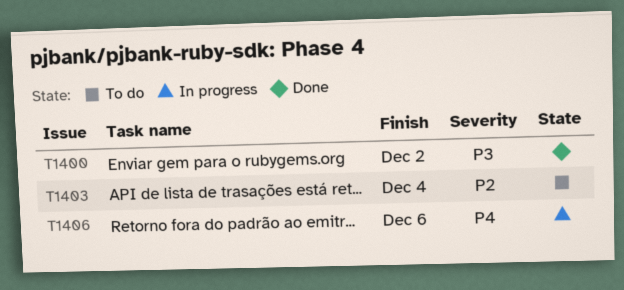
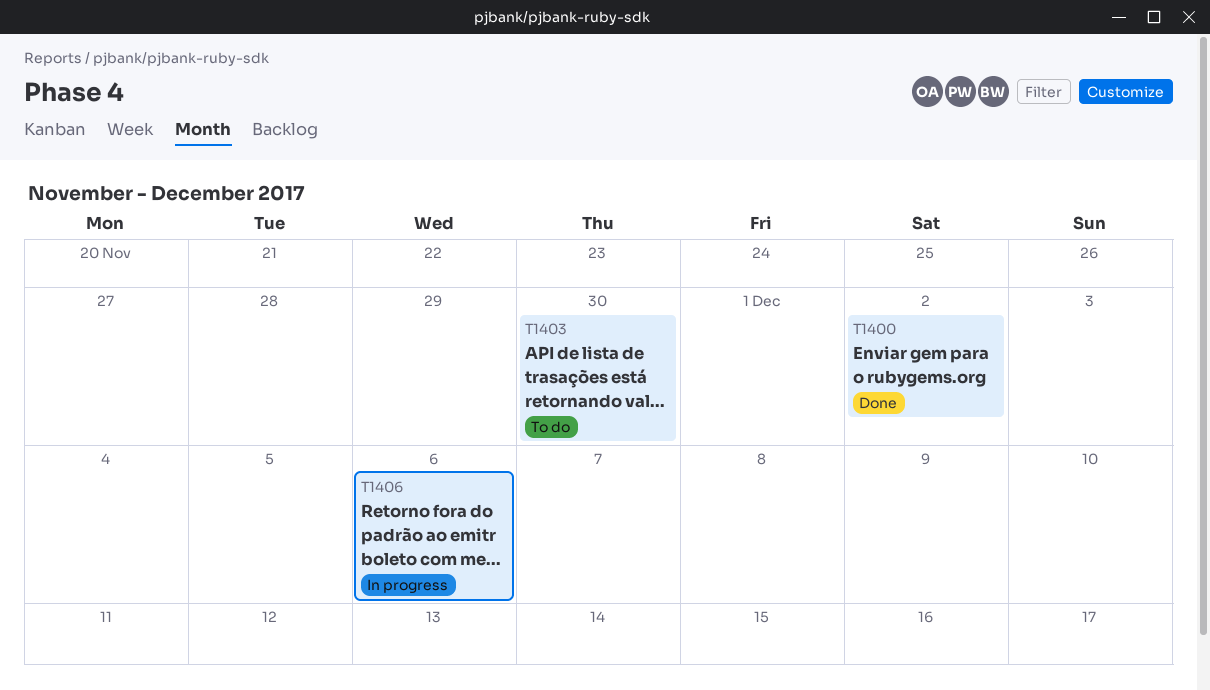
T1403, due: Dec 4 -> Nov 30

